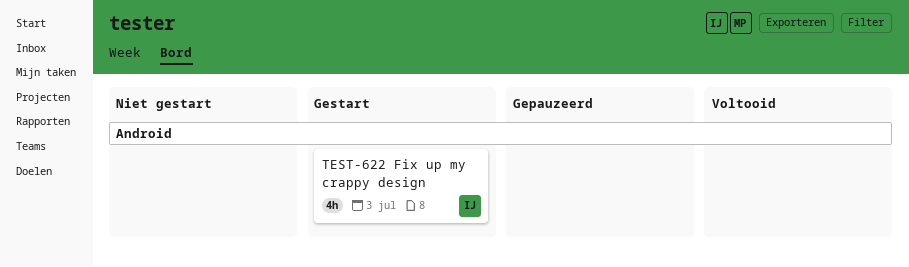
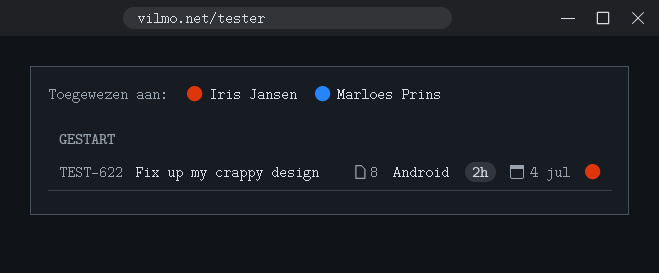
TEST-622, estimate: 4h -> 2h
TEST-622, due: Jul 3 -> Jul 4

